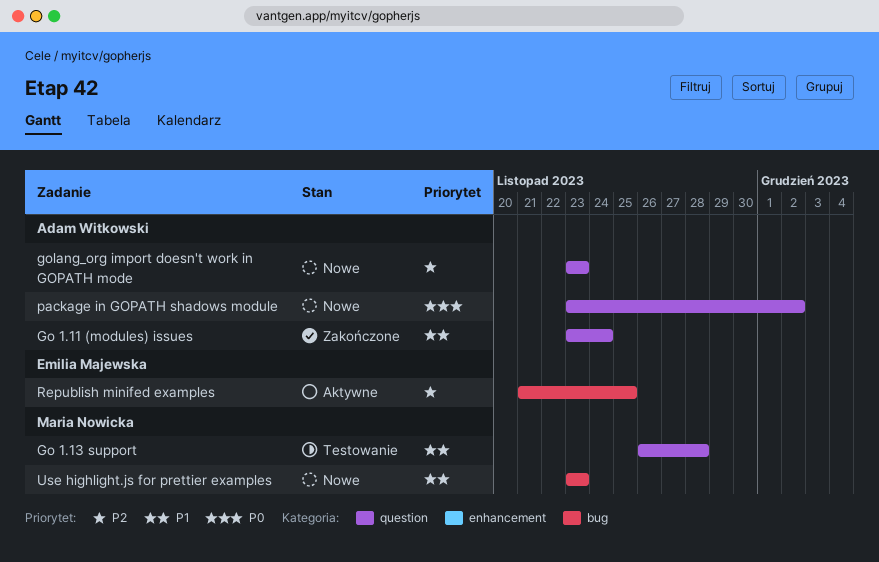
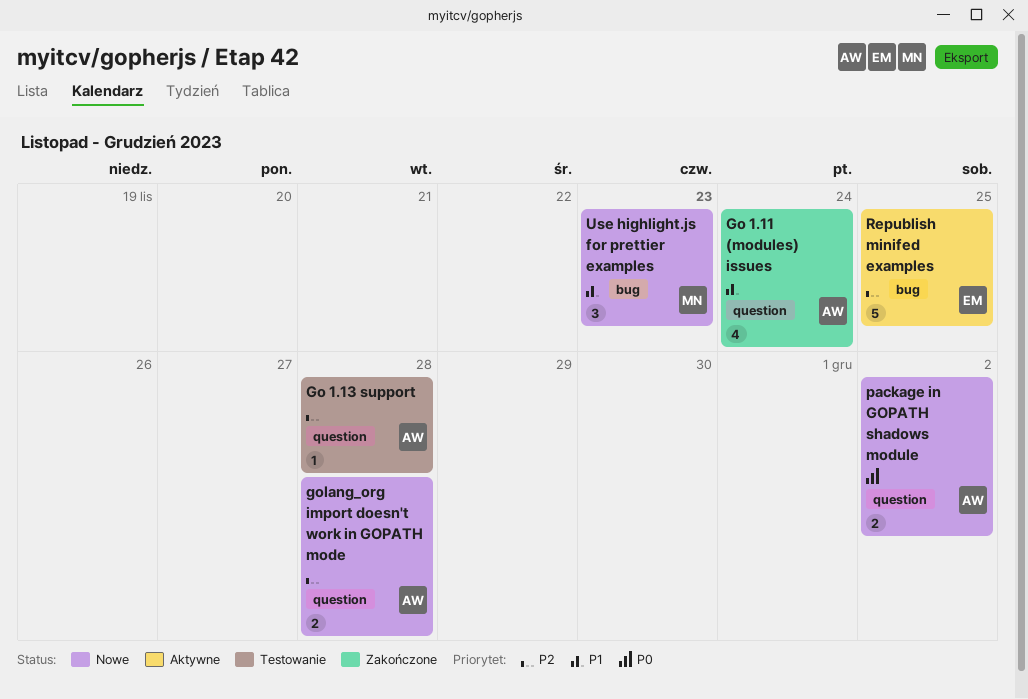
Go 1.13 support, owner: Maria Nowicka -> Adam Witkowski
Go 1.13 support, priority: P1 -> P2
golang_org import doesn't work in GOPATH mode, due: Nov 23 -> Nov 28

